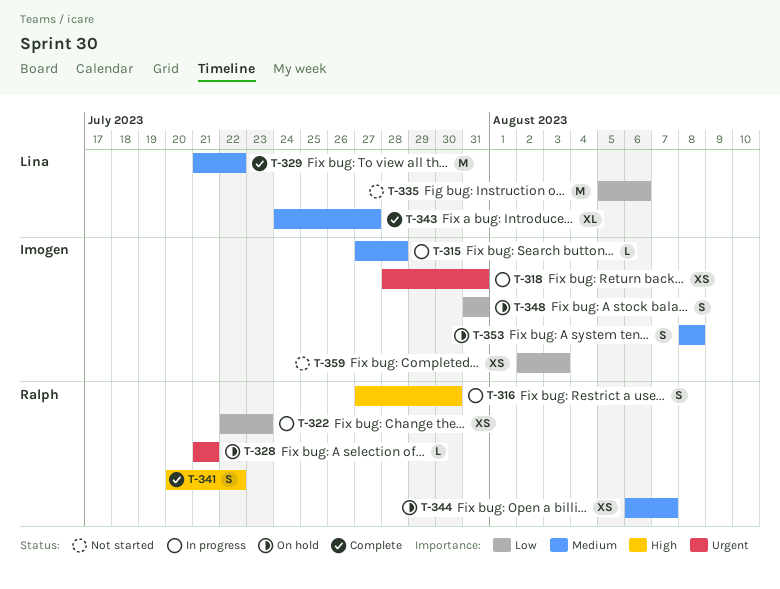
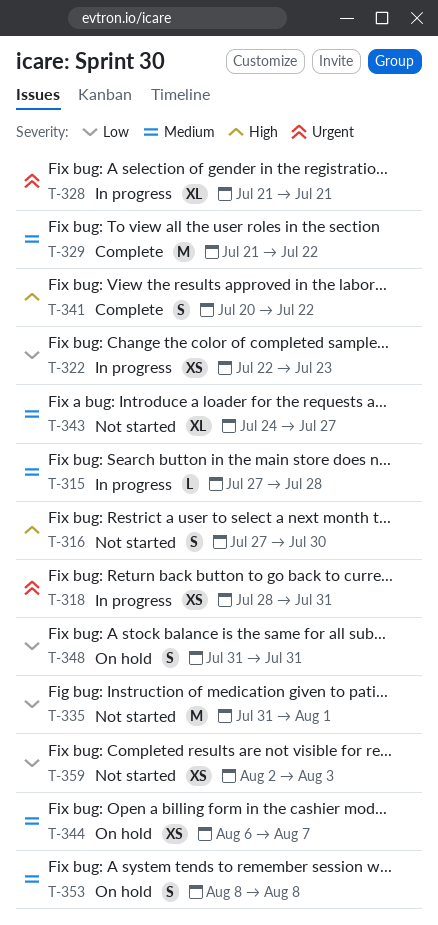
T-316, status: In progress -> Not started
T-328, status: On hold -> In progress
T-328, estimate: L -> XL
T-335, start: Aug 5 -> Jul 31
T-335, due: Aug 6 -> Aug 1
T-343, status: Complete -> Not started

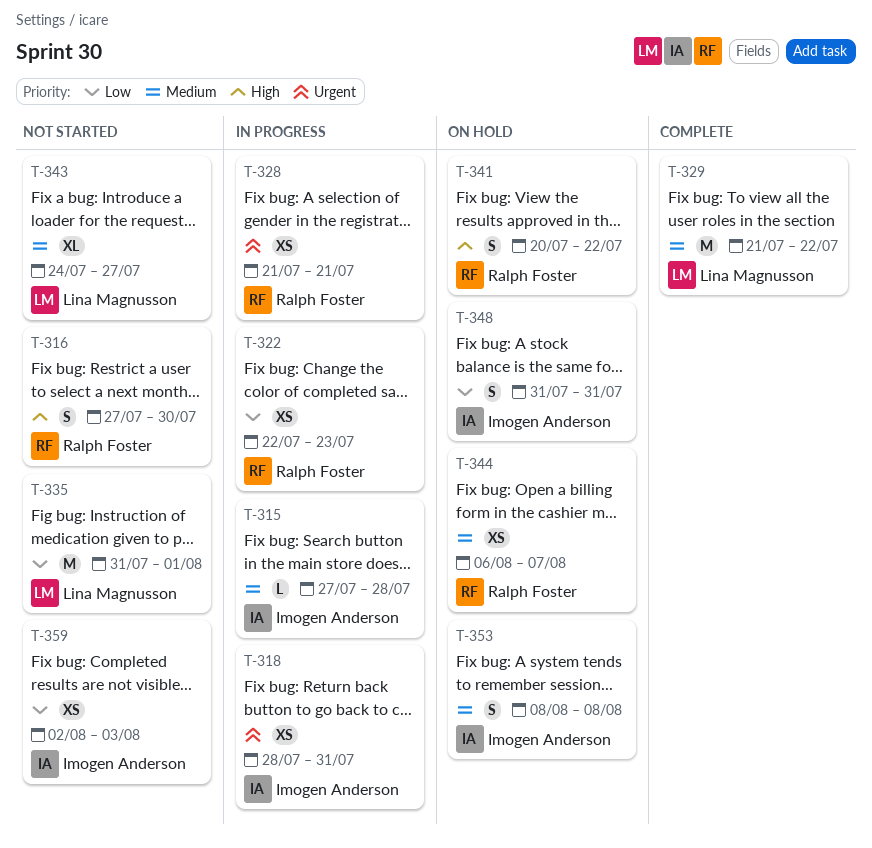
T-328, estimate: XL -> XS
T-341, status: Complete -> On hold

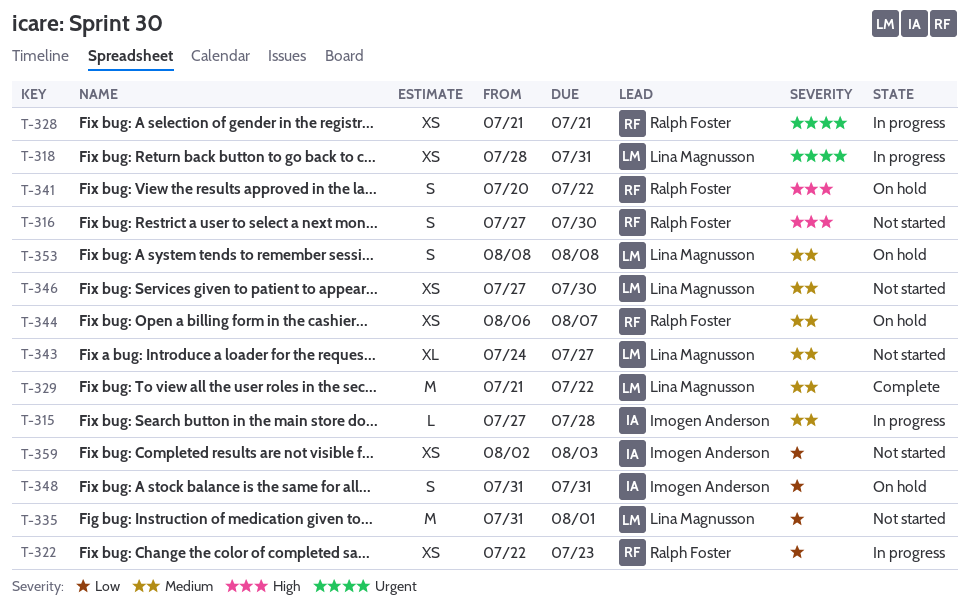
T-318, owner: Imogen Anderson -> Lina Magnusson
T-346: none -> present
T-353, owner: Imogen Anderson -> Lina Magnusson

